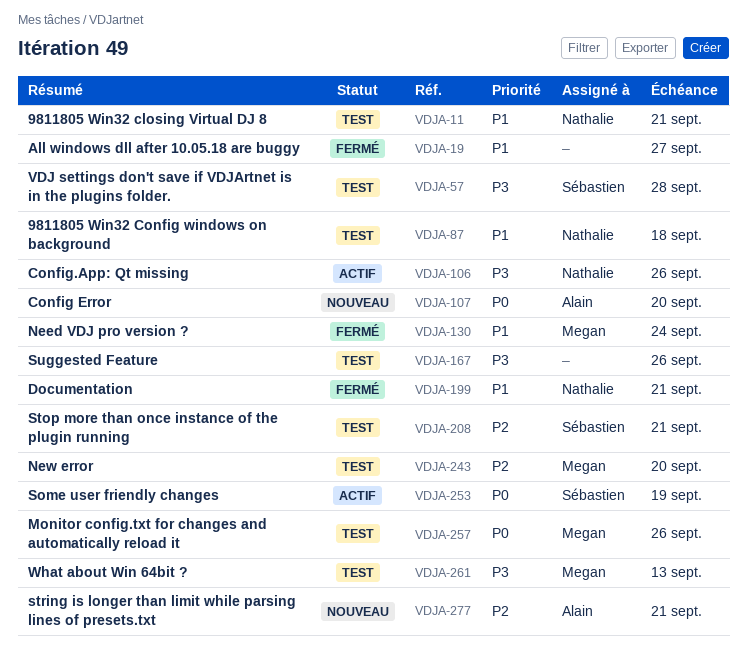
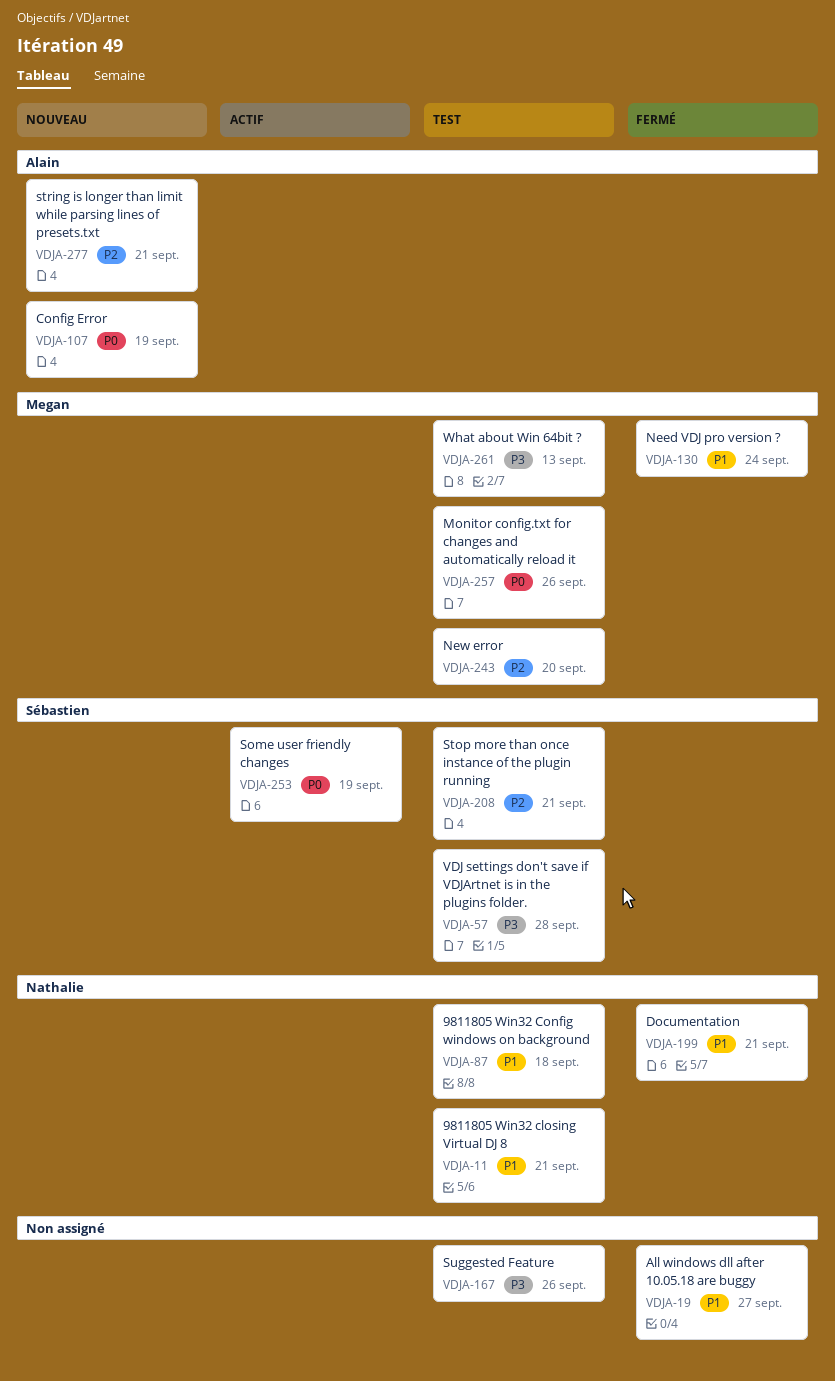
VDJA-106: present -> none
VDJA-107, due: Sep 20 -> Sep 19

